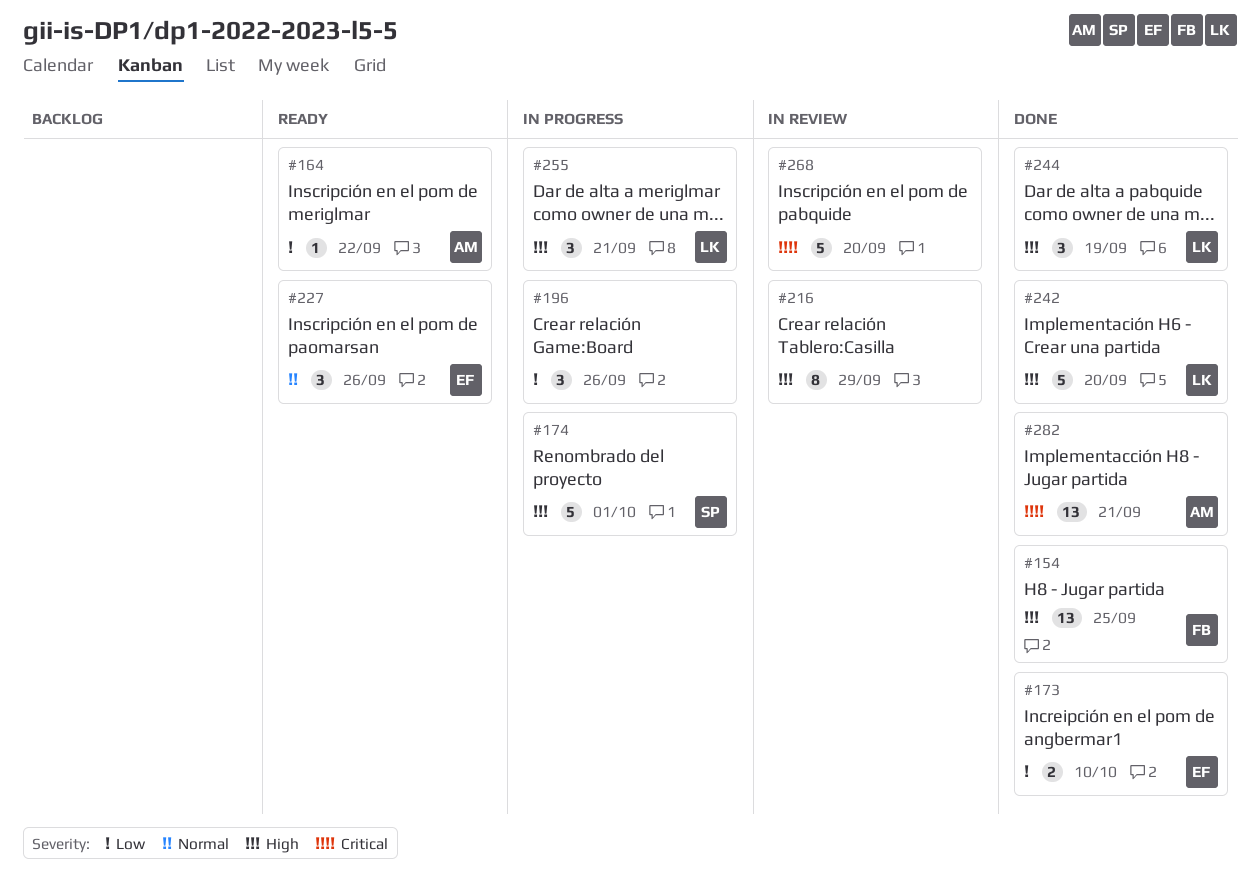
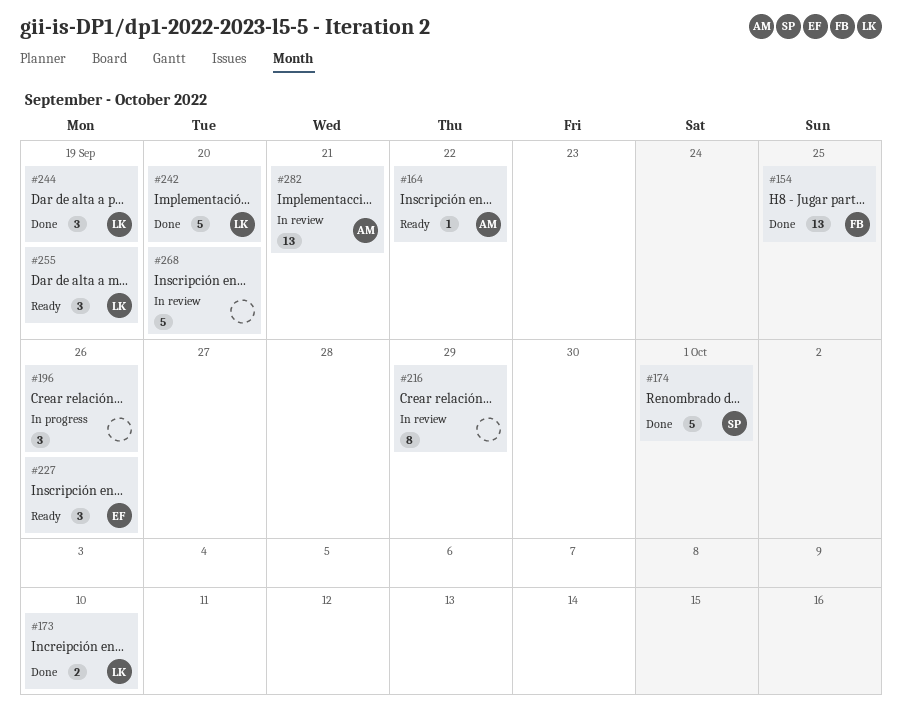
#173, owner: EF -> LK
#174, status: In progress -> Done
#255, status: In progress -> Ready
#255, due: Sep 21 -> Sep 19
#282, status: Done -> In review

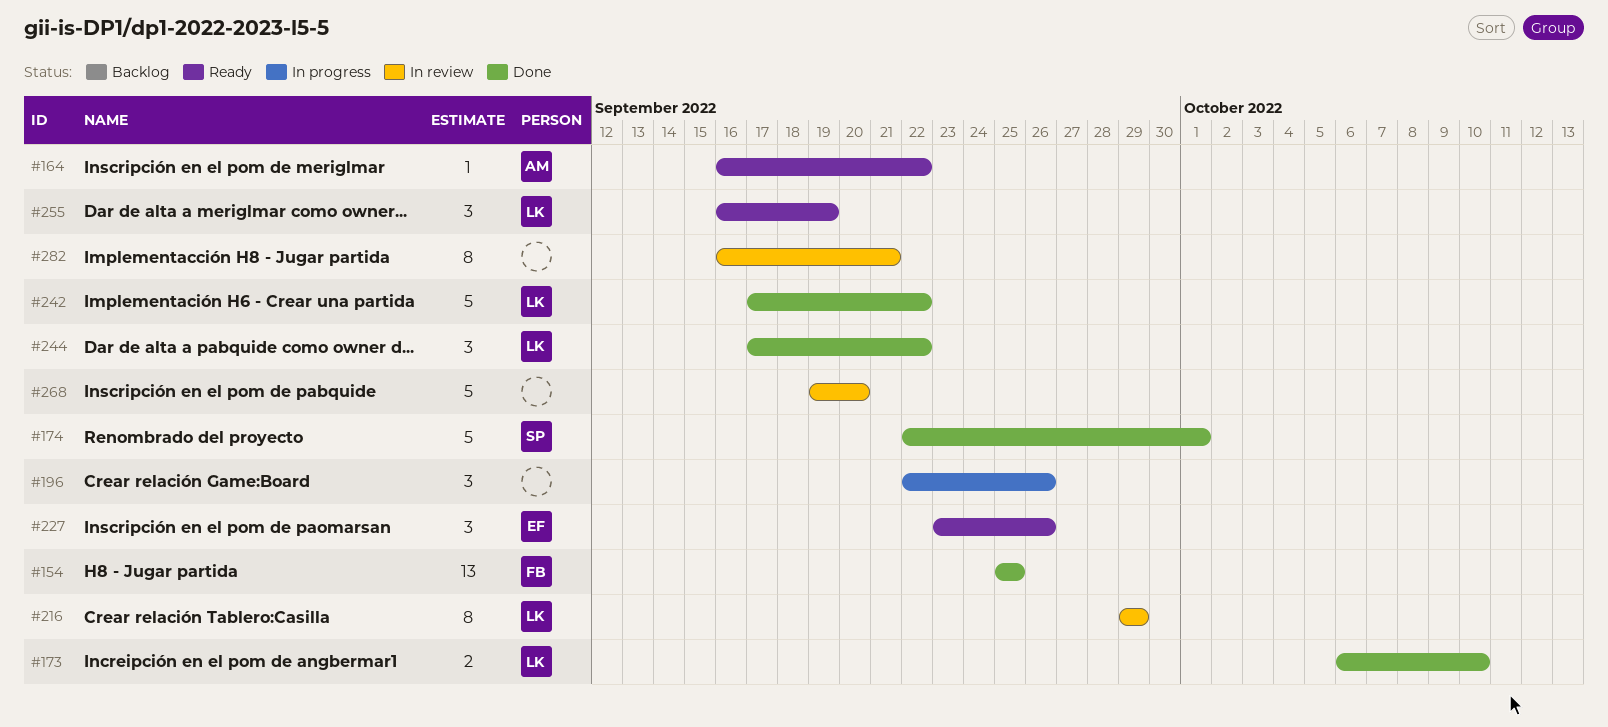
#216, owner: none -> LK
#242, due: Sep 20 -> Sep 22
#244, due: Sep 19 -> Sep 22
#282, owner: AM -> none
#282, estimate: 13 -> 8

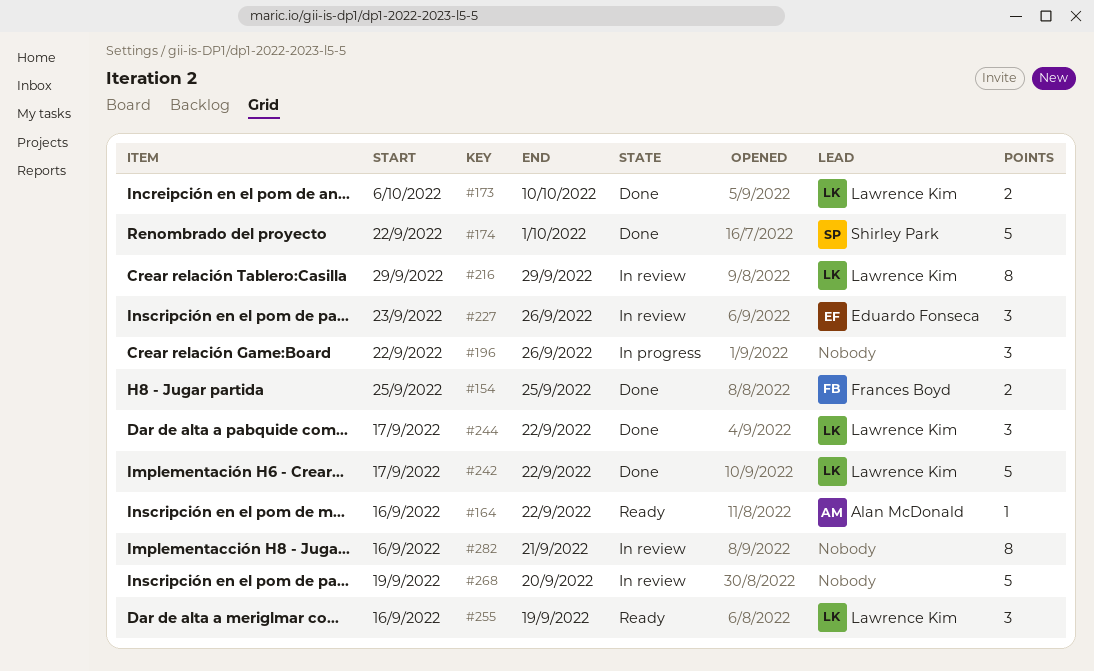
#154, estimate: 13 -> 2
#227, status: Ready -> In review

